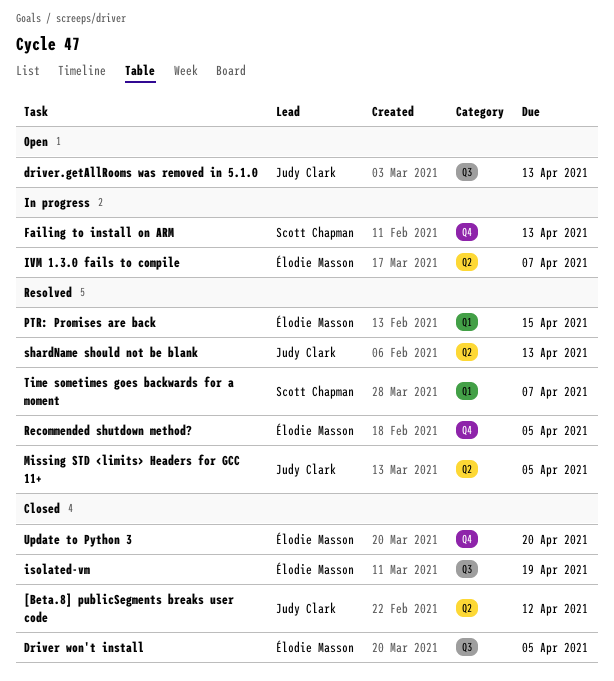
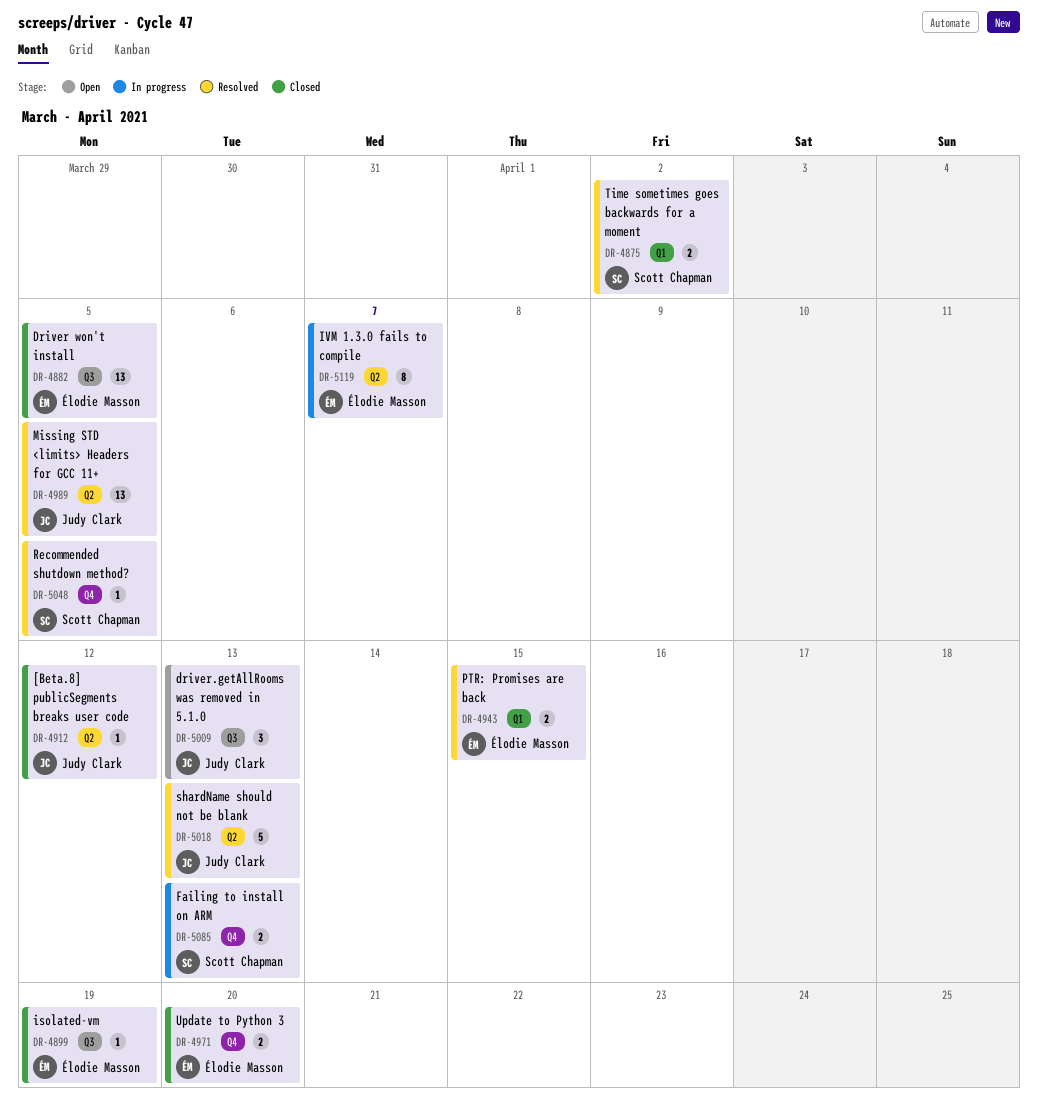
Recommended shutdown method?, owner: Élodie Masson -> Scott Chapman
Time sometimes goes backwards for a moment, due: Apr 7 -> Apr 2

